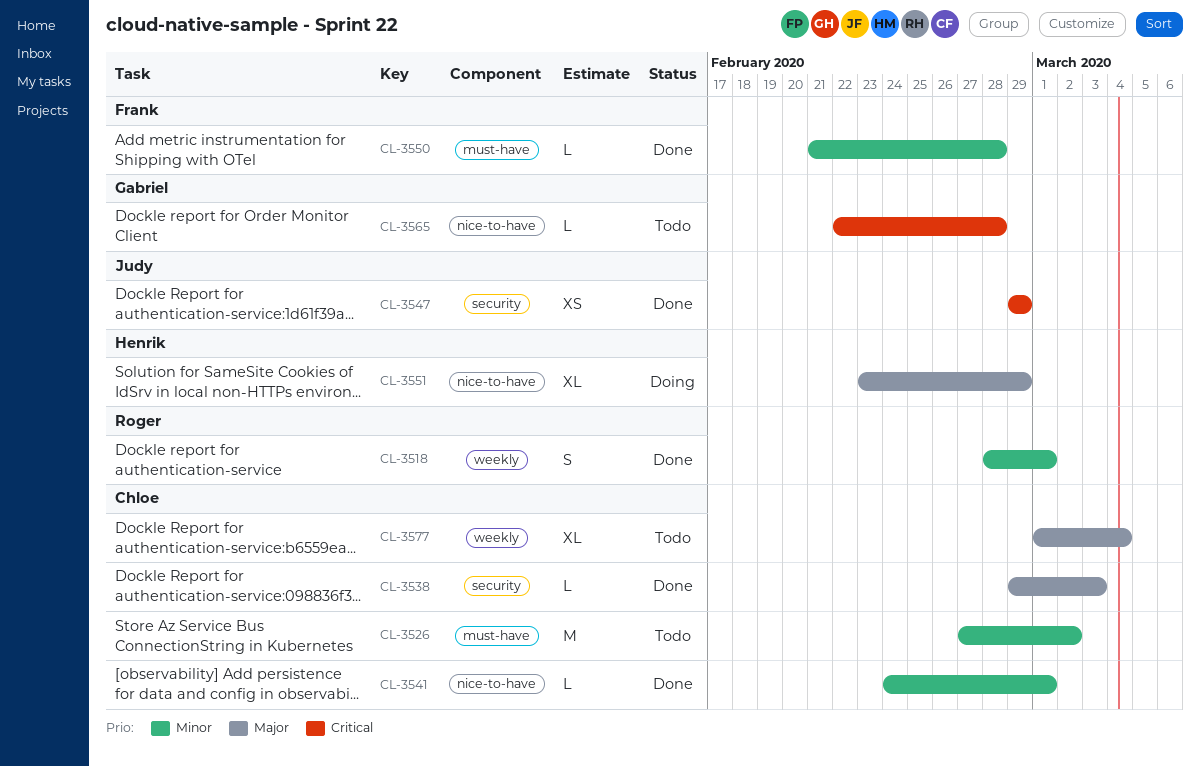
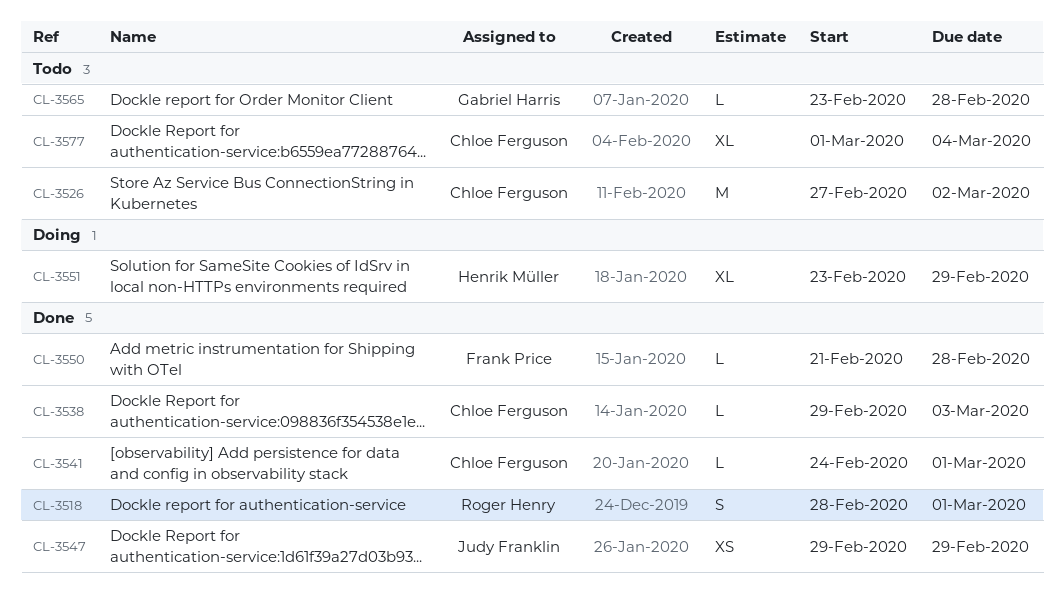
CL-3565, start: Feb 22 -> Feb 23

